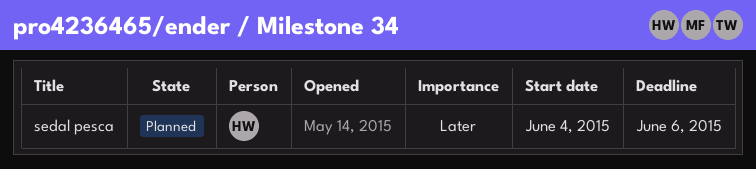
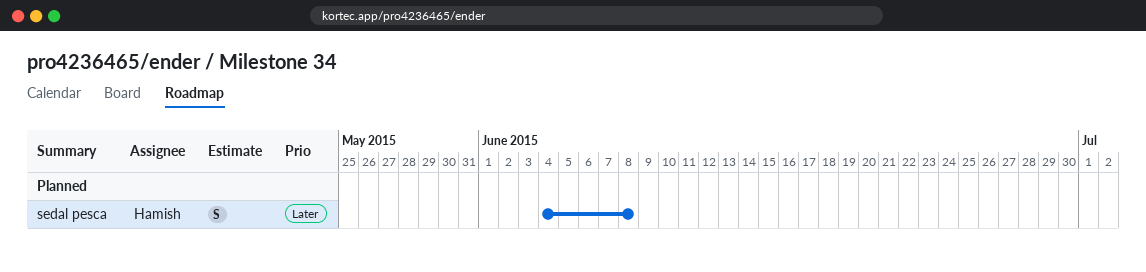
sedal pesca, due: Jun 6 -> Jun 8

